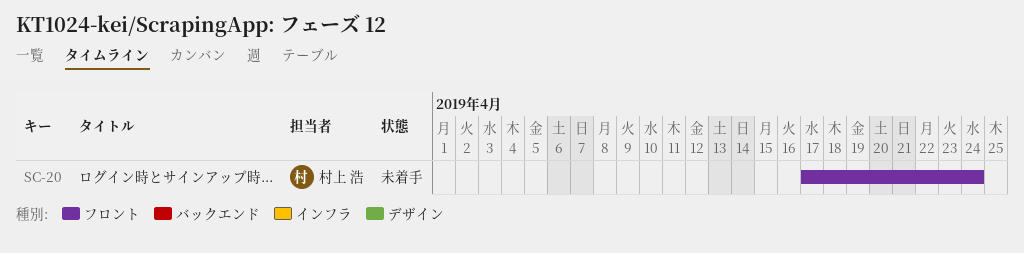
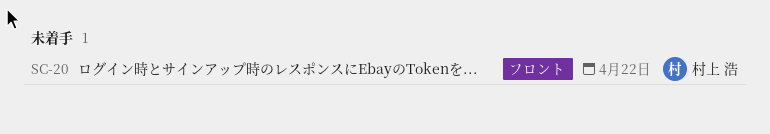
SC-20, due: Apr 24 -> Apr 22

